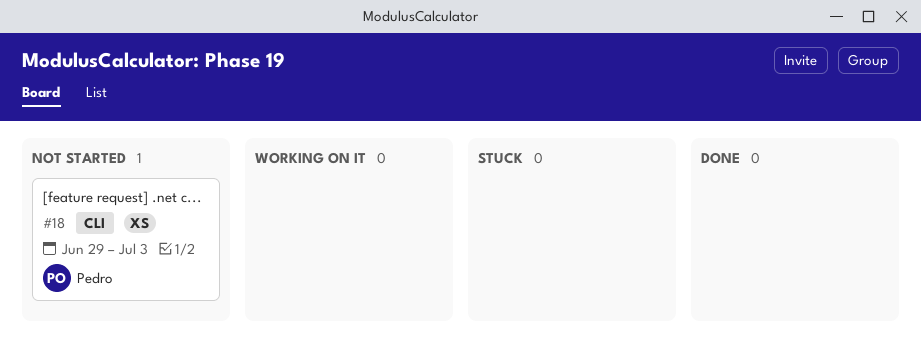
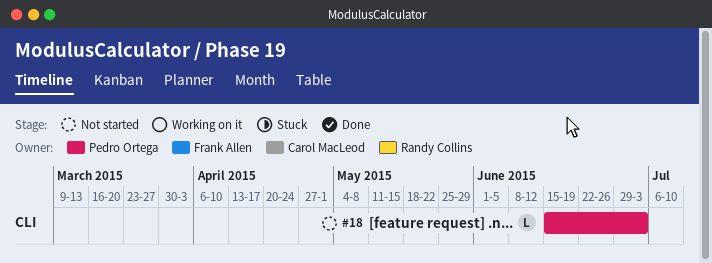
#18, estimate: XS -> L
#18, start: Jun 29 -> Jun 15

